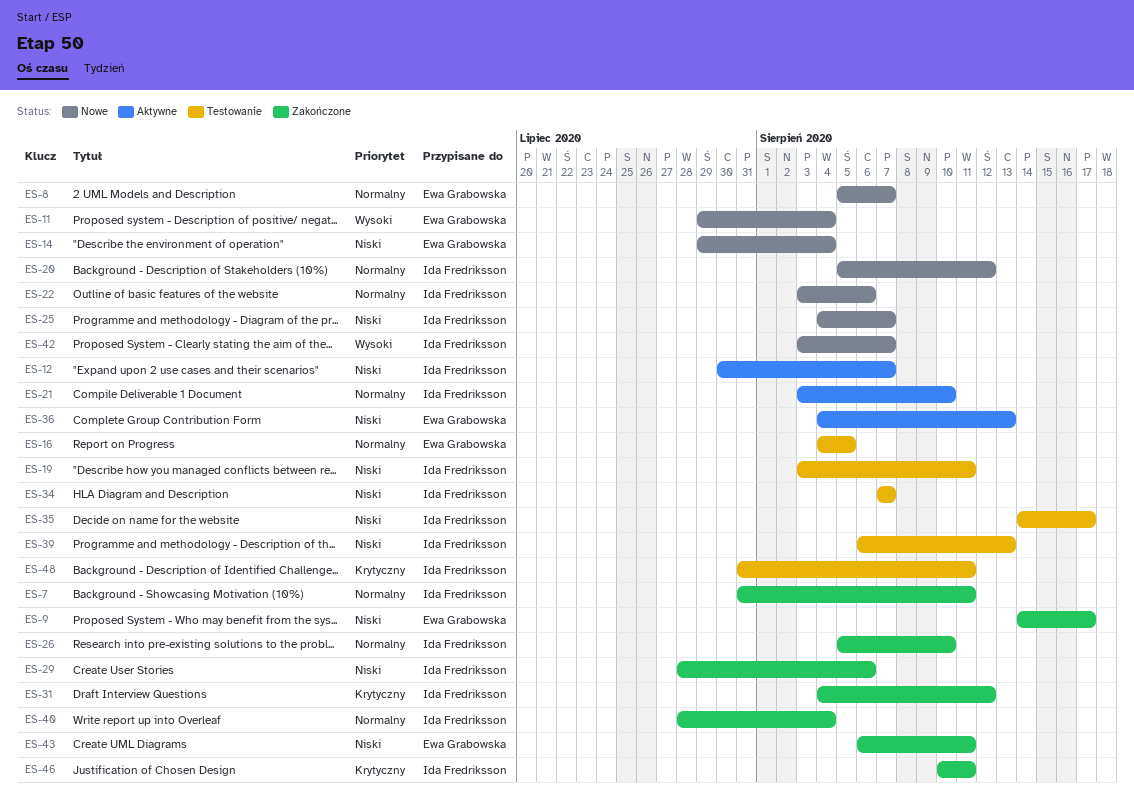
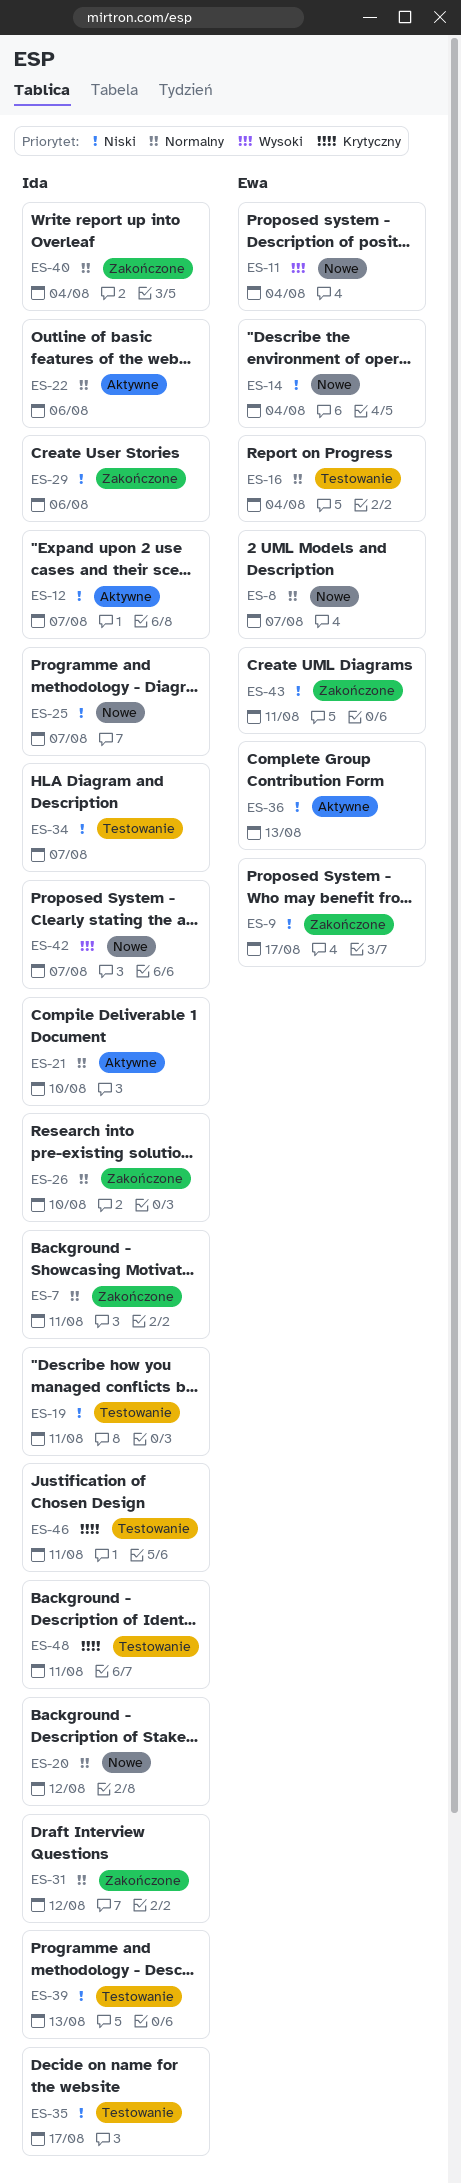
ES-16, due: Aug 5 -> Aug 4
ES-22, status: Nowe -> Aktywne
ES-31, priority: Krytyczny -> Normalny
ES-46, status: Zakończone -> Testowanie

